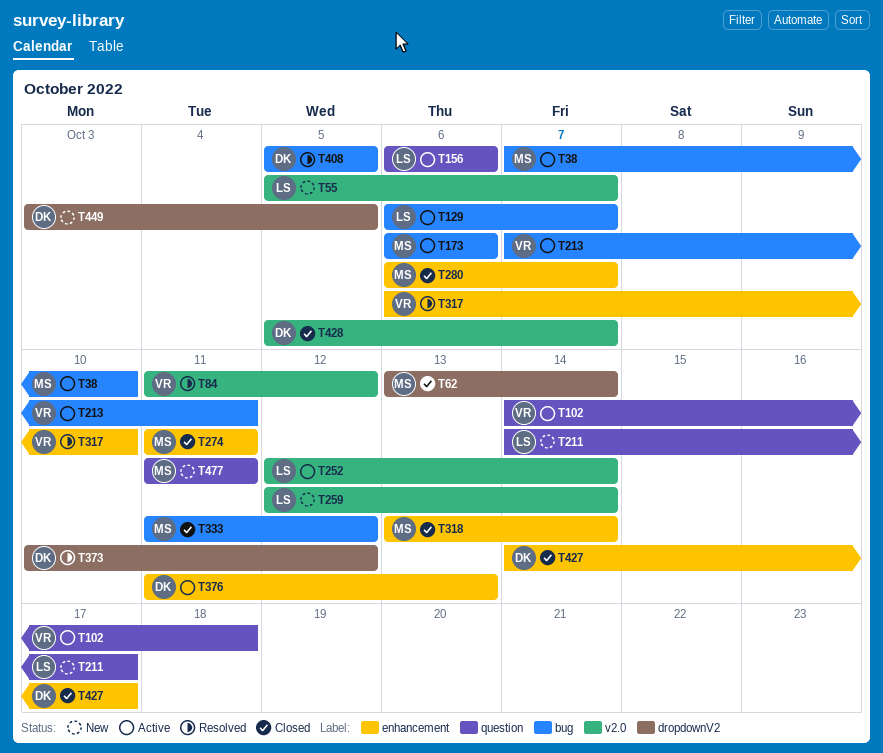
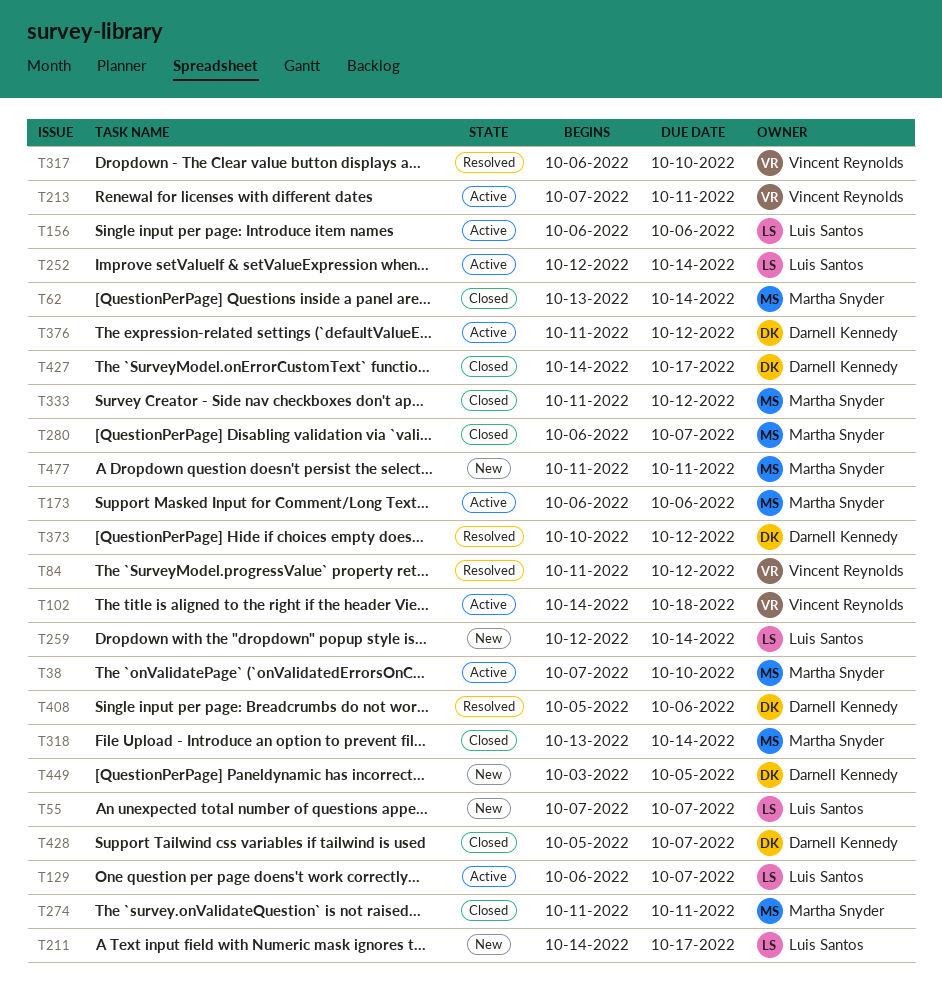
T55, start: Oct 5 -> Oct 7
T376, due: Oct 13 -> Oct 12
T408, due: Oct 5 -> Oct 6

